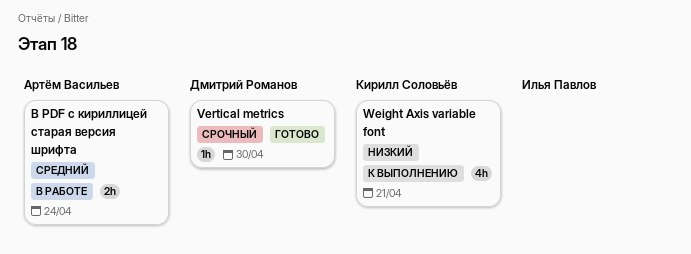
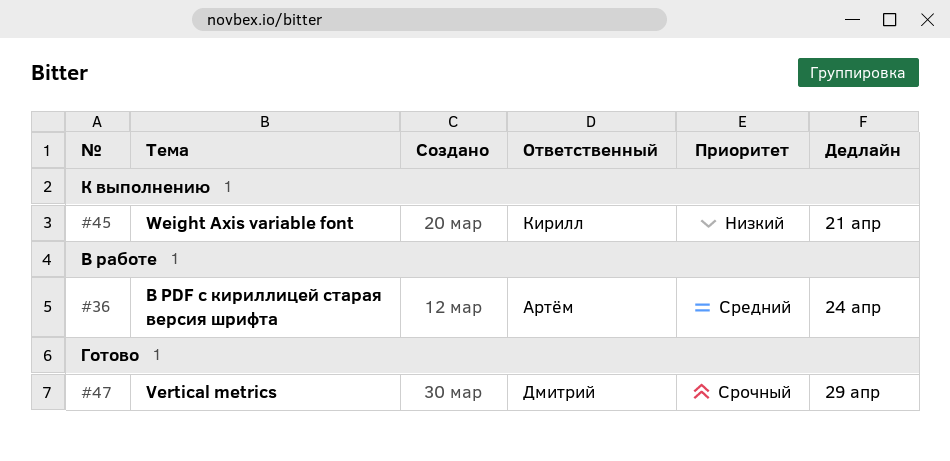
Vertical metrics, due: Apr 30 -> Apr 29

